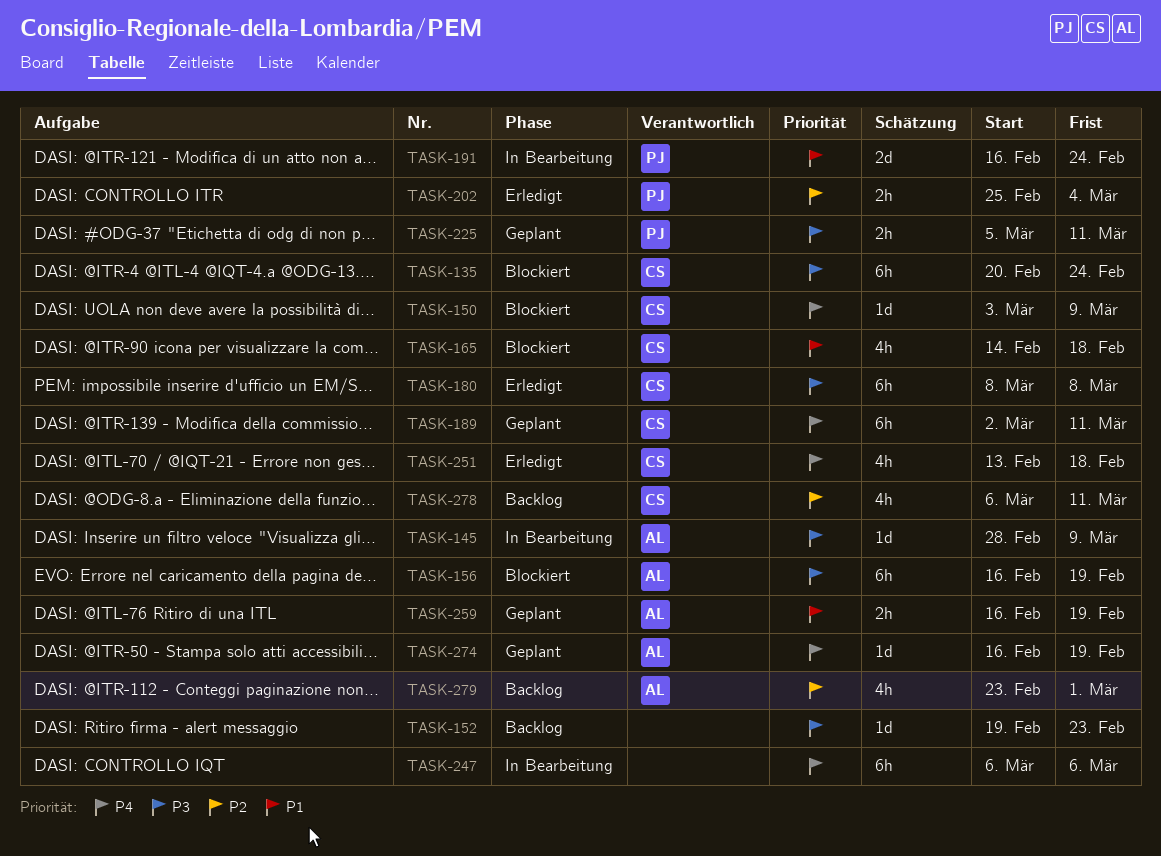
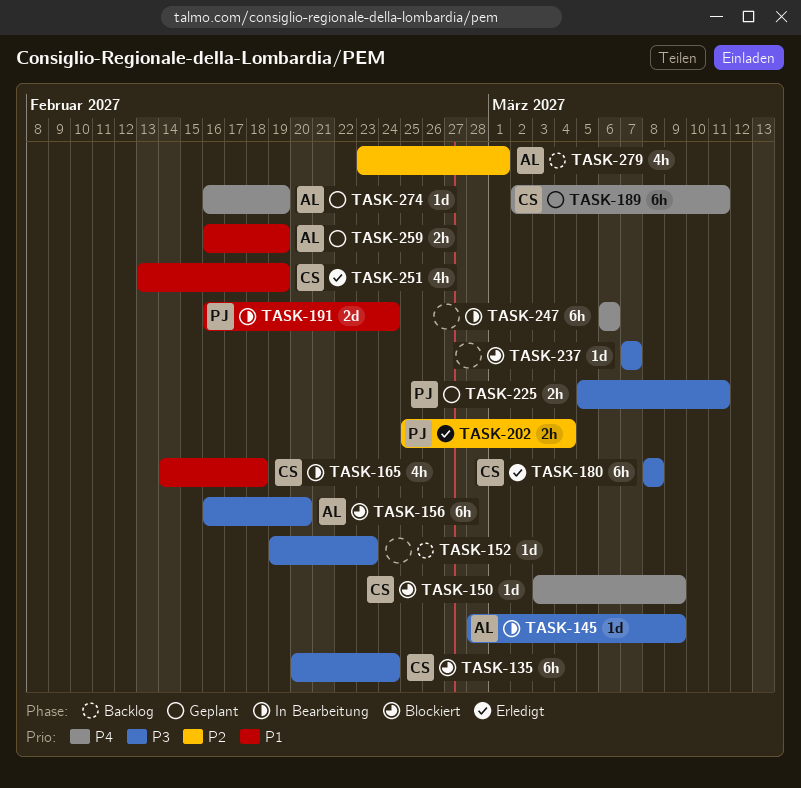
TASK-156, due: Feb 19 -> Feb 20
TASK-165, status: Blockiert -> In Bearbeitung
TASK-237: none -> present
TASK-251, priority: P4 -> P1
TASK-251, due: Feb 18 -> Feb 19
TASK-278: present -> none

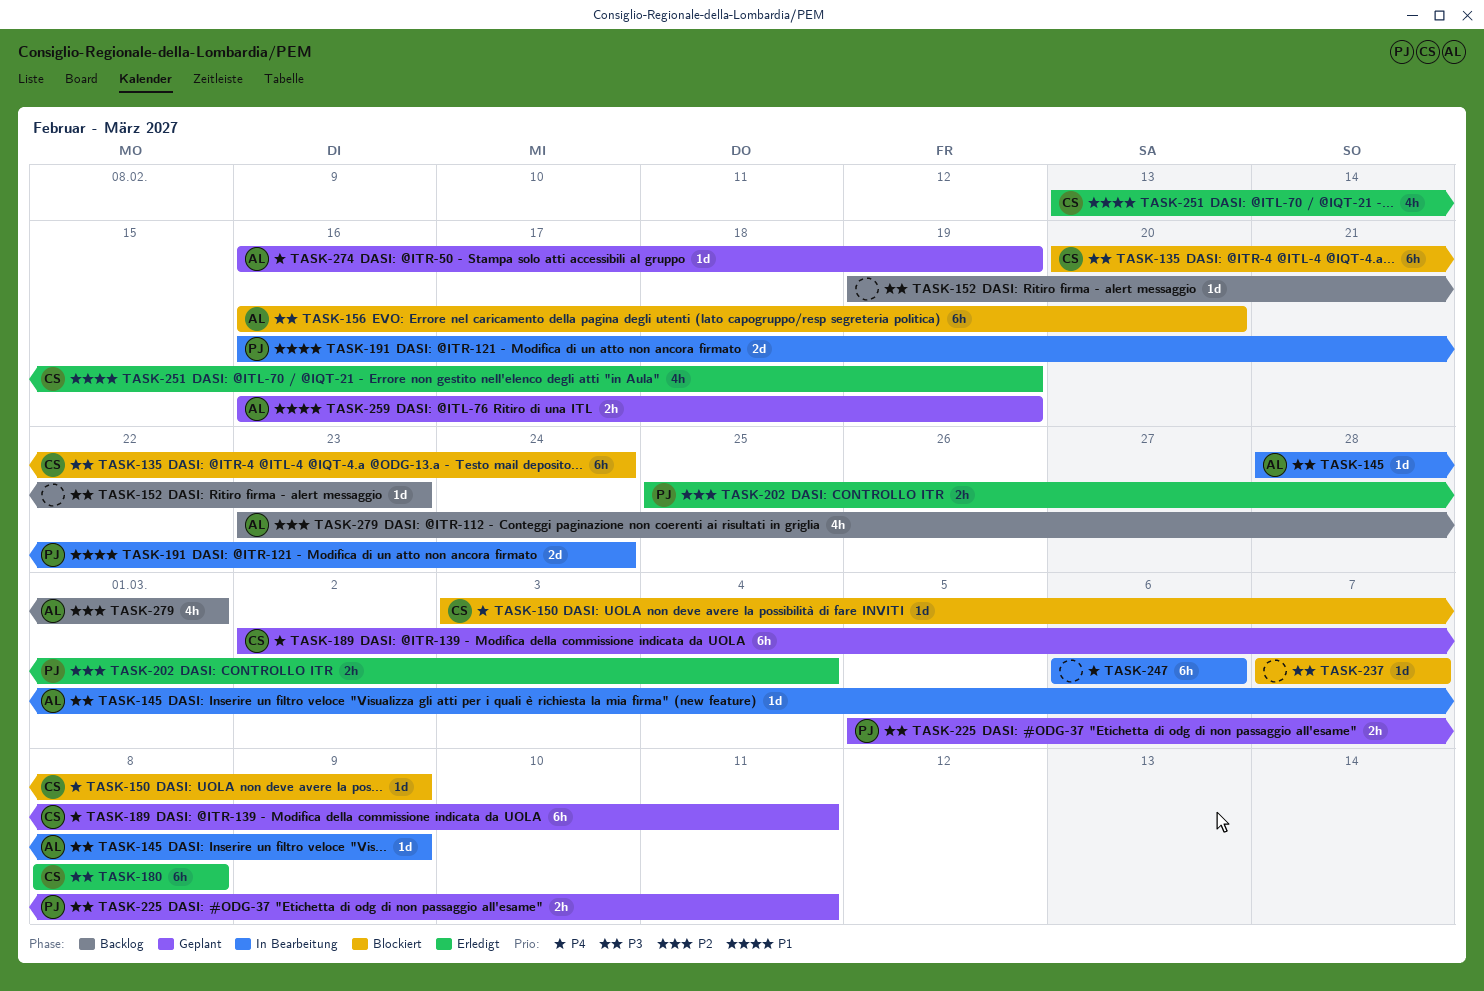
TASK-165: present -> none

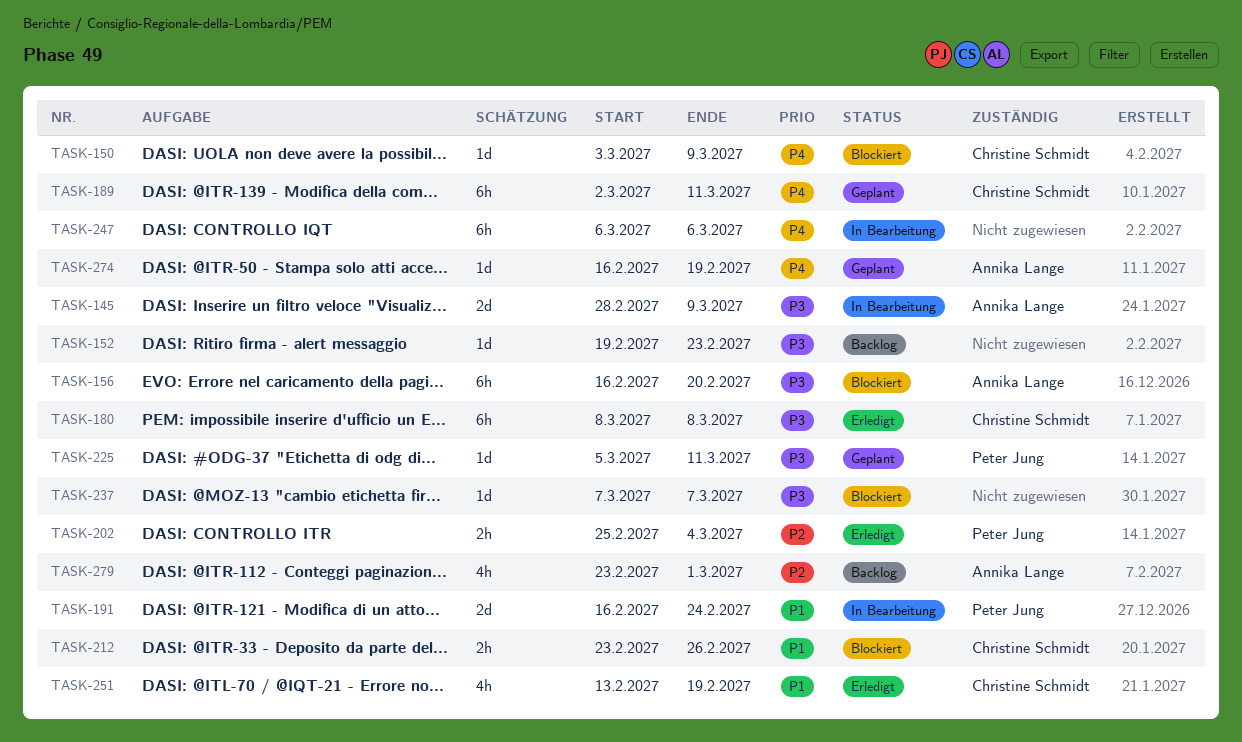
TASK-135: present -> none
TASK-145, estimate: 1d -> 2d
TASK-212: none -> present
TASK-225, estimate: 2h -> 1d
TASK-259: present -> none

